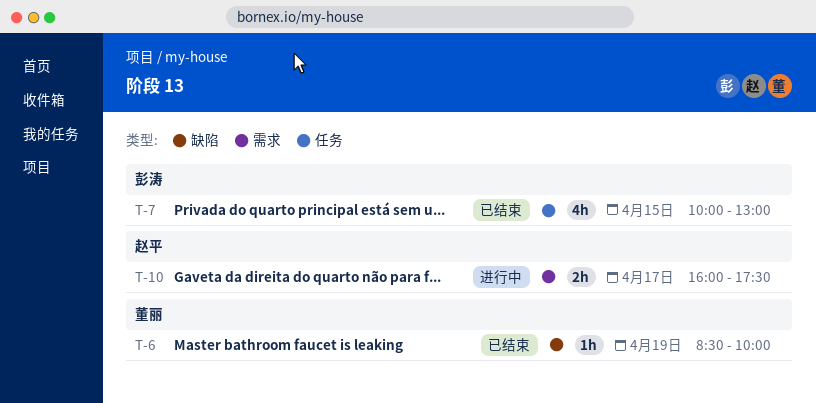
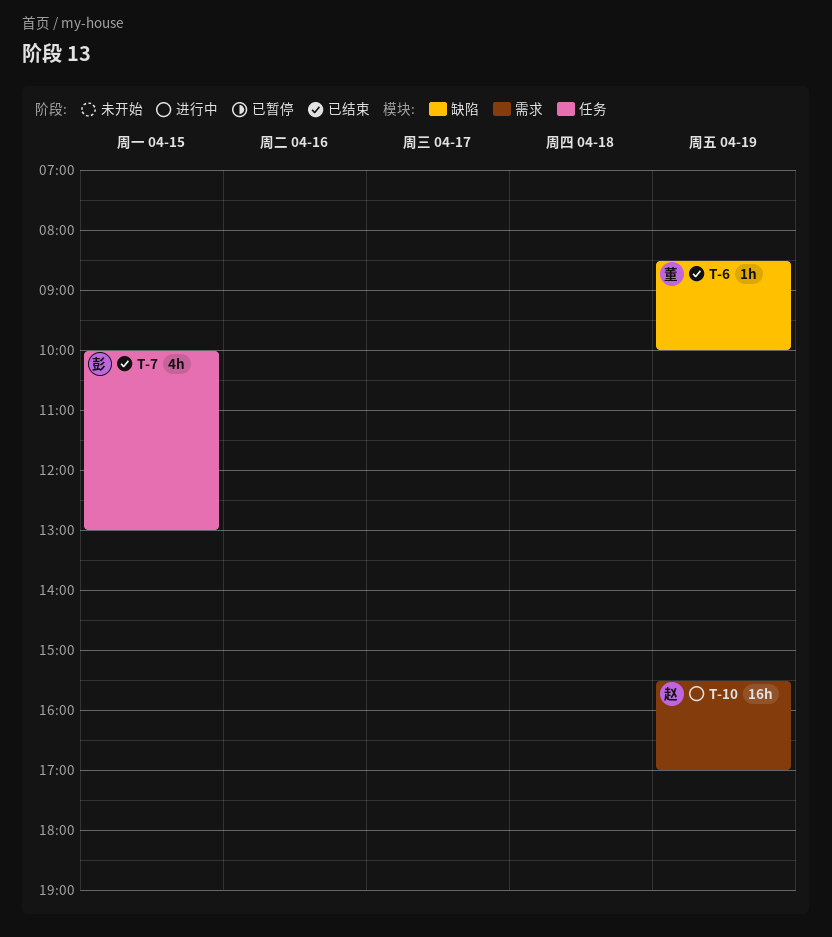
T-10, estimate: 2h -> 16h
T-10, day: Apr 17 -> Apr 19
T-10, begins: 16:00 -> 15:30
T-10, ends: 17:30 -> 17:00

